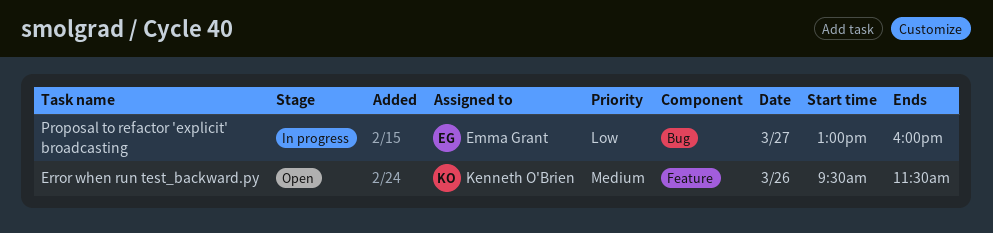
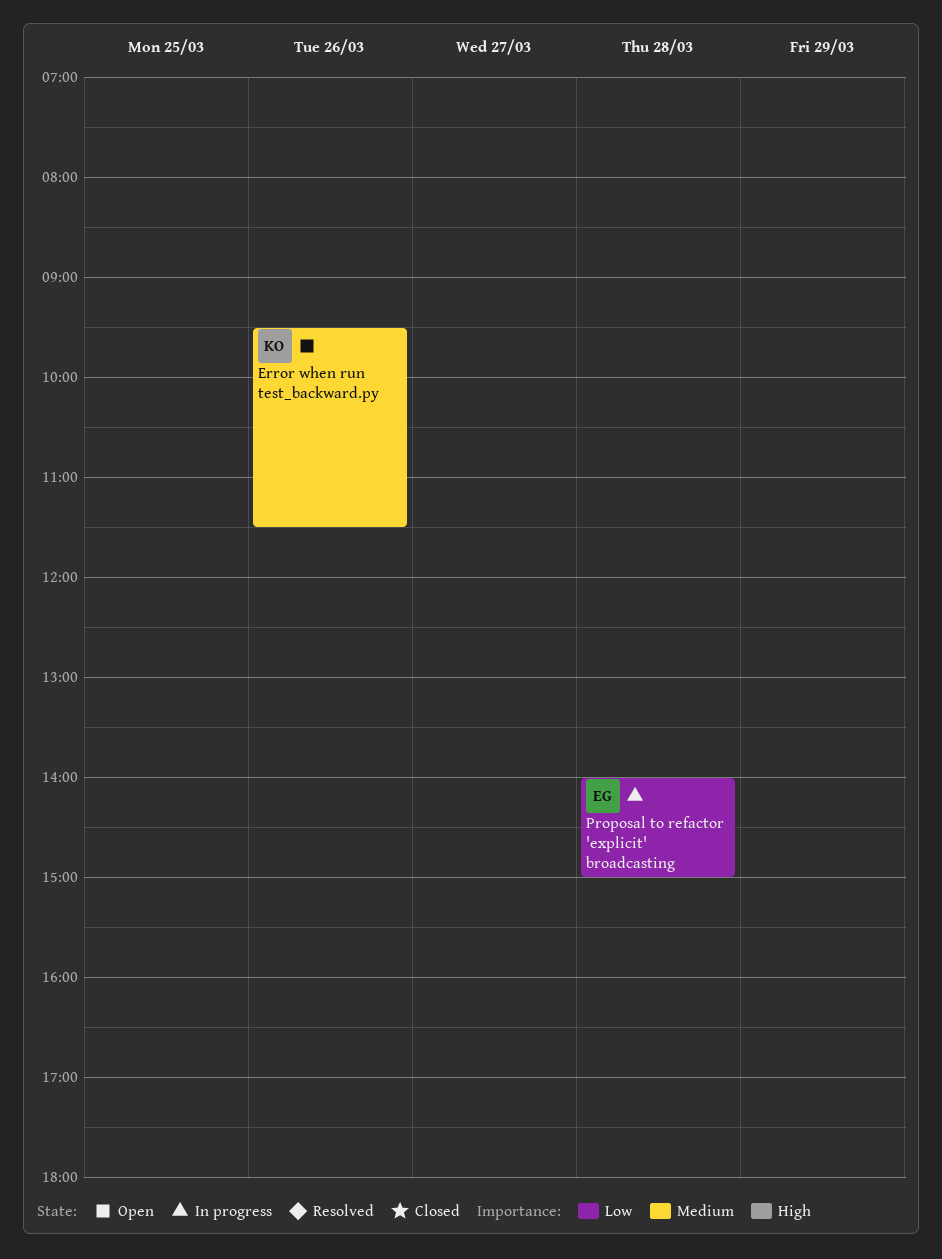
Proposal to refactor 'explicit' broadcasting, day: Mar 27 -> Mar 28
Proposal to refactor 'explicit' broadcasting, begins: 13:00 -> 14:00
Proposal to refactor 'explicit' broadcasting, ends: 16:00 -> 15:00

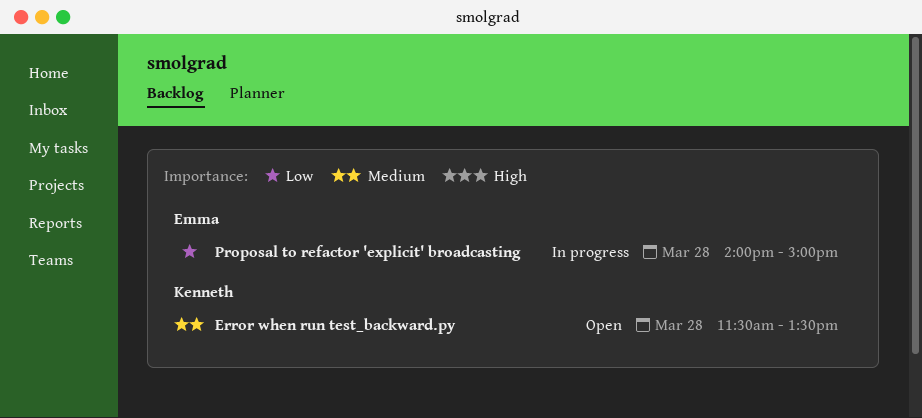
Error when run test_backward.py, day: Mar 26 -> Mar 28
Error when run test_backward.py, begins: 09:30 -> 11:30
Error when run test_backward.py, ends: 11:30 -> 13:30

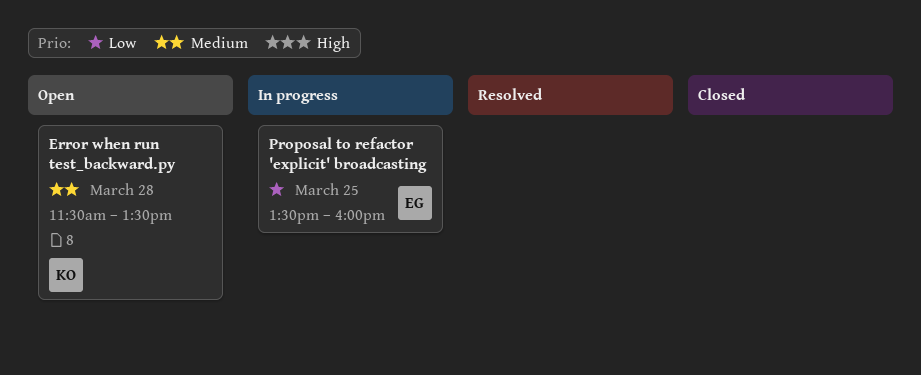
Proposal to refactor 'explicit' broadcasting, day: Mar 28 -> Mar 25
Proposal to refactor 'explicit' broadcasting, begins: 14:00 -> 13:30
Proposal to refactor 'explicit' broadcasting, ends: 15:00 -> 16:00

